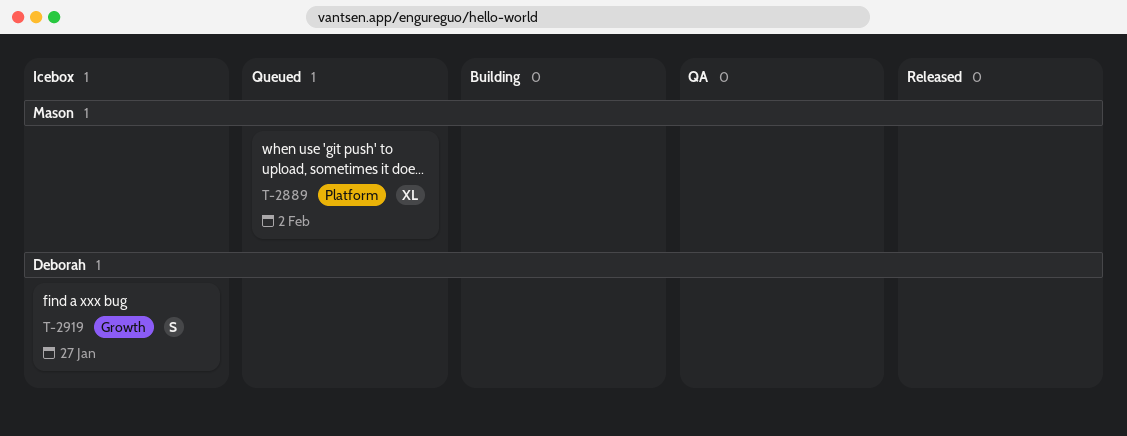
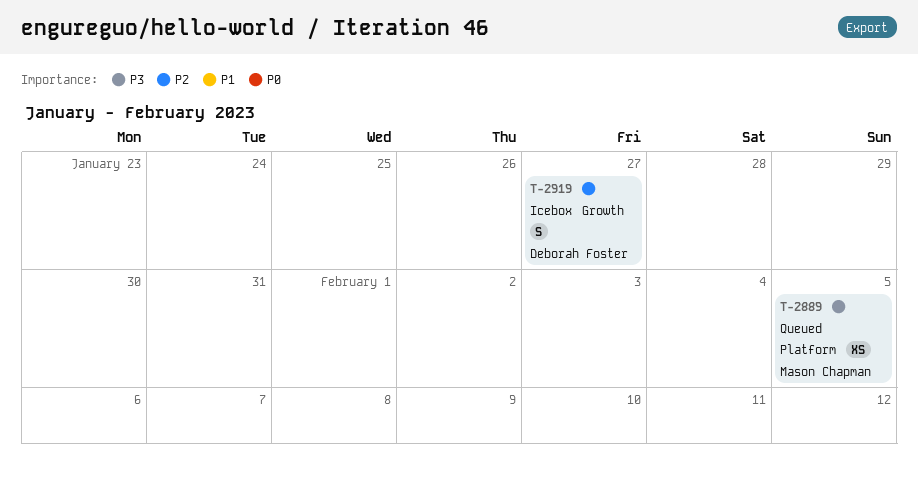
T-2889, estimate: XL -> XS
T-2889, due: Feb 2 -> Feb 5

